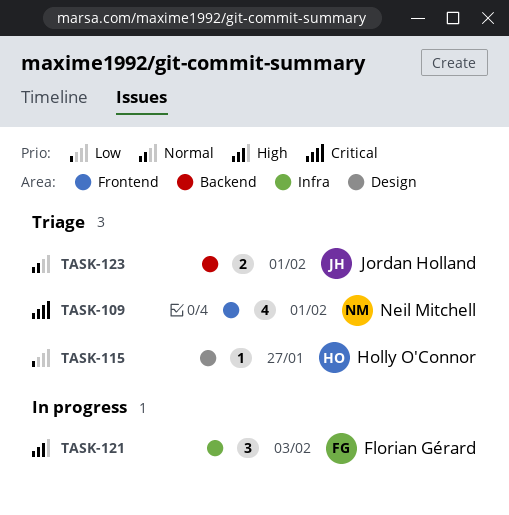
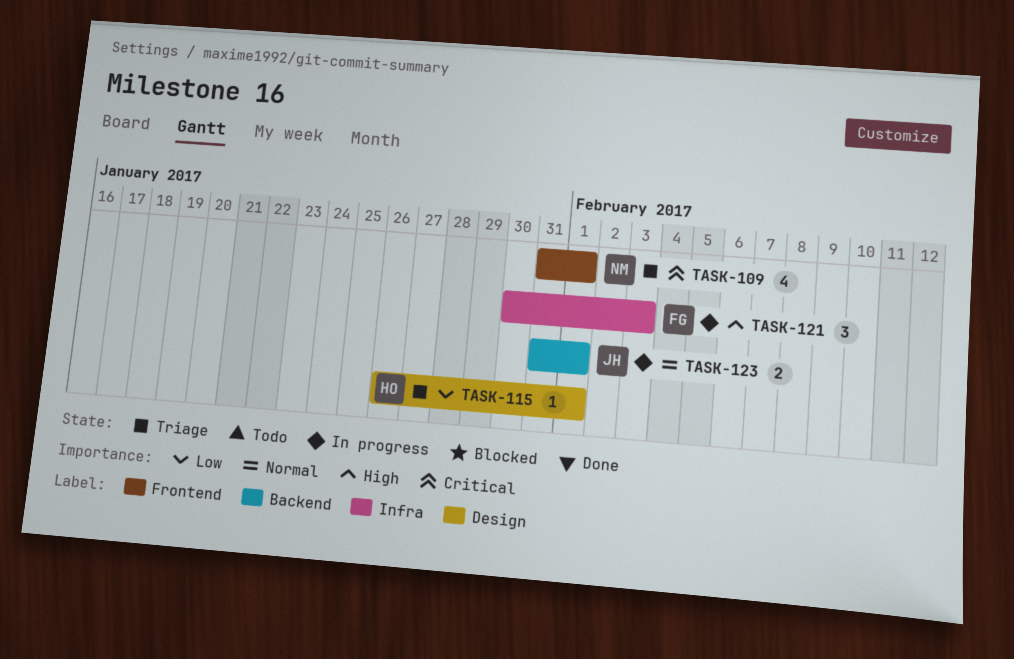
TASK-115, due: Jan 27 -> Feb 1
TASK-123, status: Triage -> In progress

